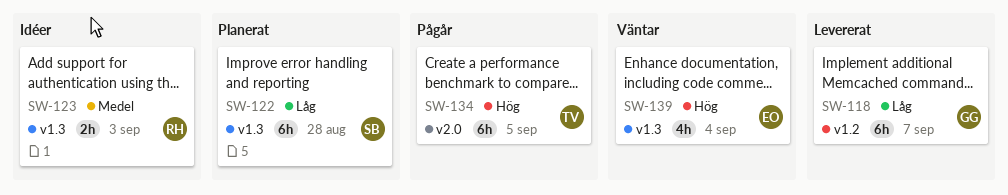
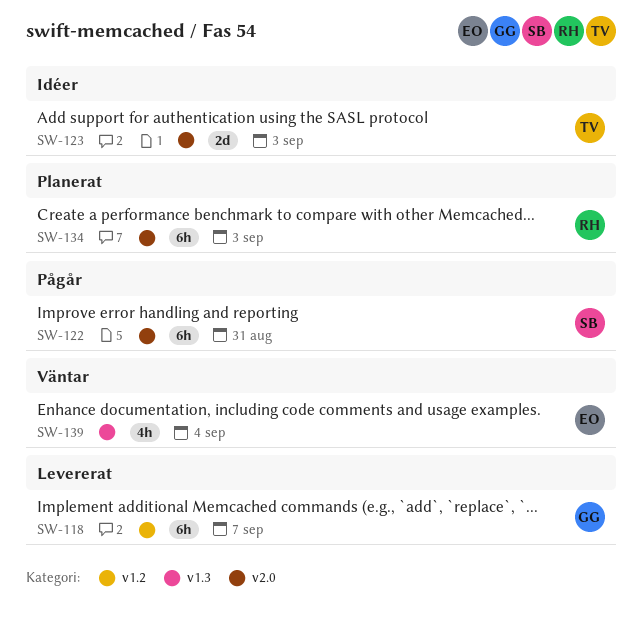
SW-122, status: Planerat -> Pågår
SW-122, label: v1.3 -> v2.0
SW-122, due: Aug 28 -> Aug 31
SW-123, owner: RH -> TV
SW-123, label: v1.3 -> v2.0
SW-123, estimate: 2h -> 2d
SW-134, status: Pågår -> Planerat
SW-134, owner: TV -> RH
SW-134, due: Sep 5 -> Sep 3

